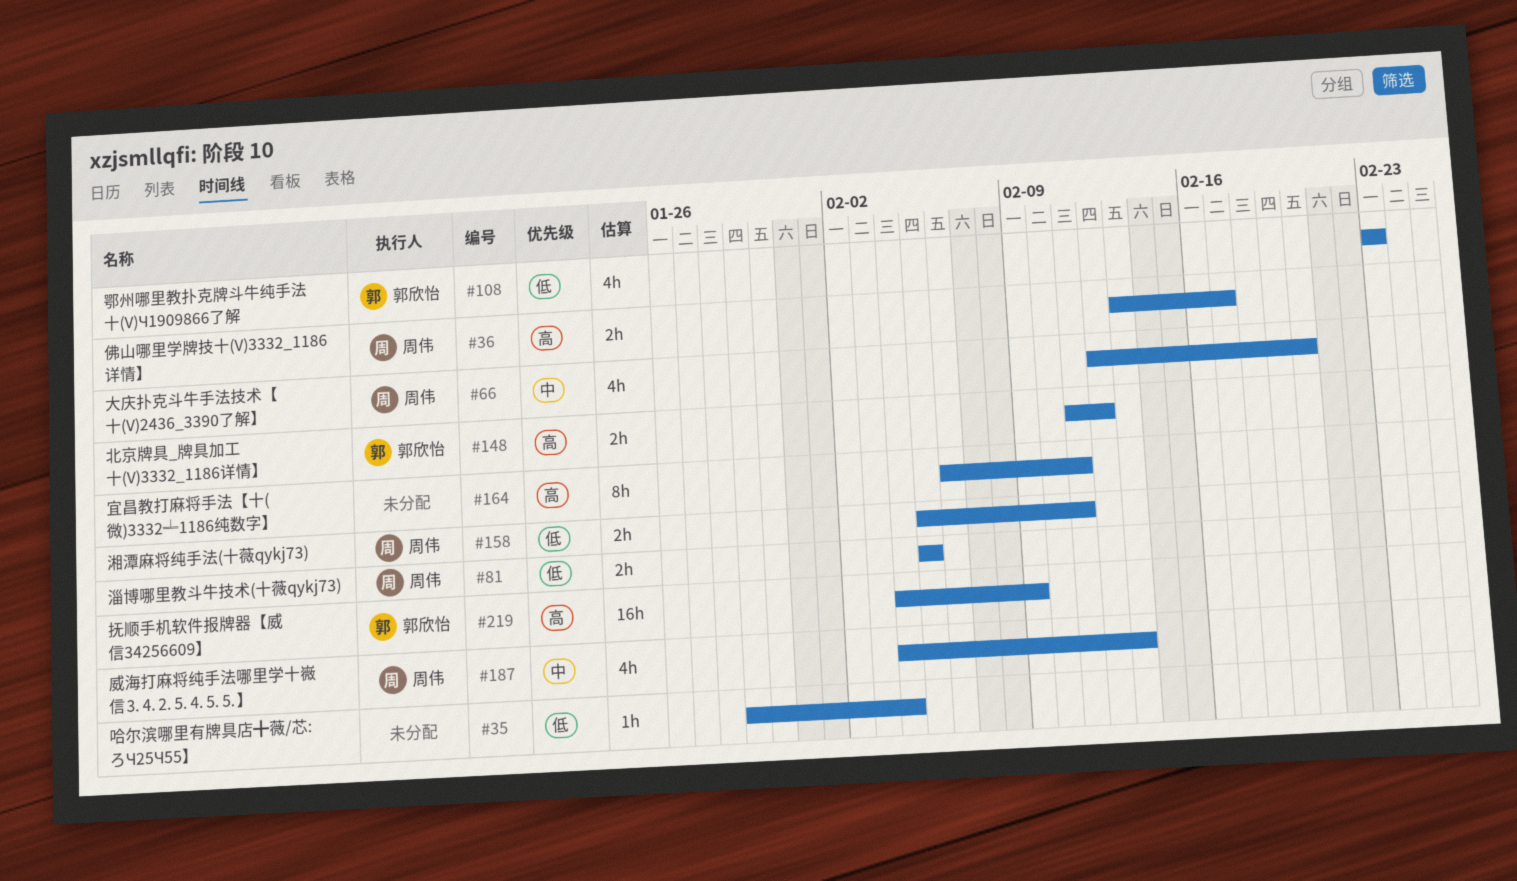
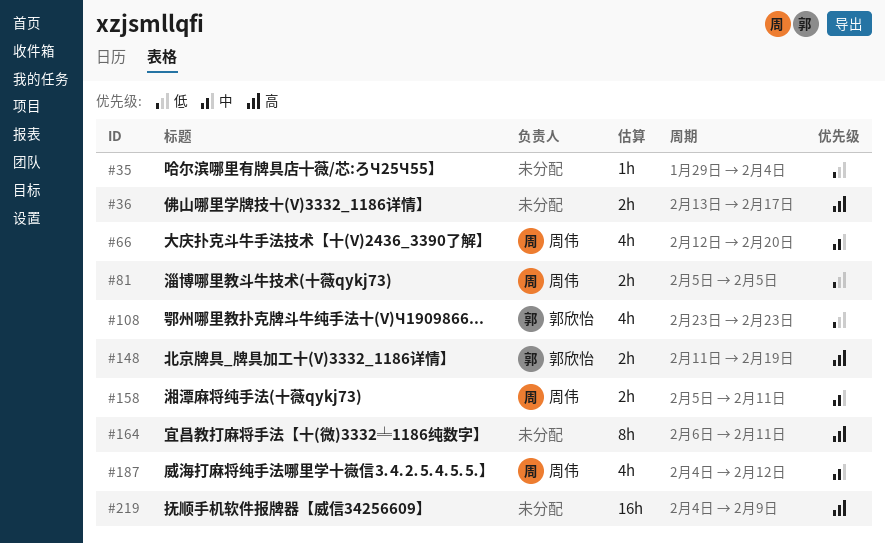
#36, owner: 周伟 -> none
#148, due: Feb 12 -> Feb 19
#158, priority: 低 -> 中
#187, due: Feb 13 -> Feb 12
#219, owner: 郭欣怡 -> none

